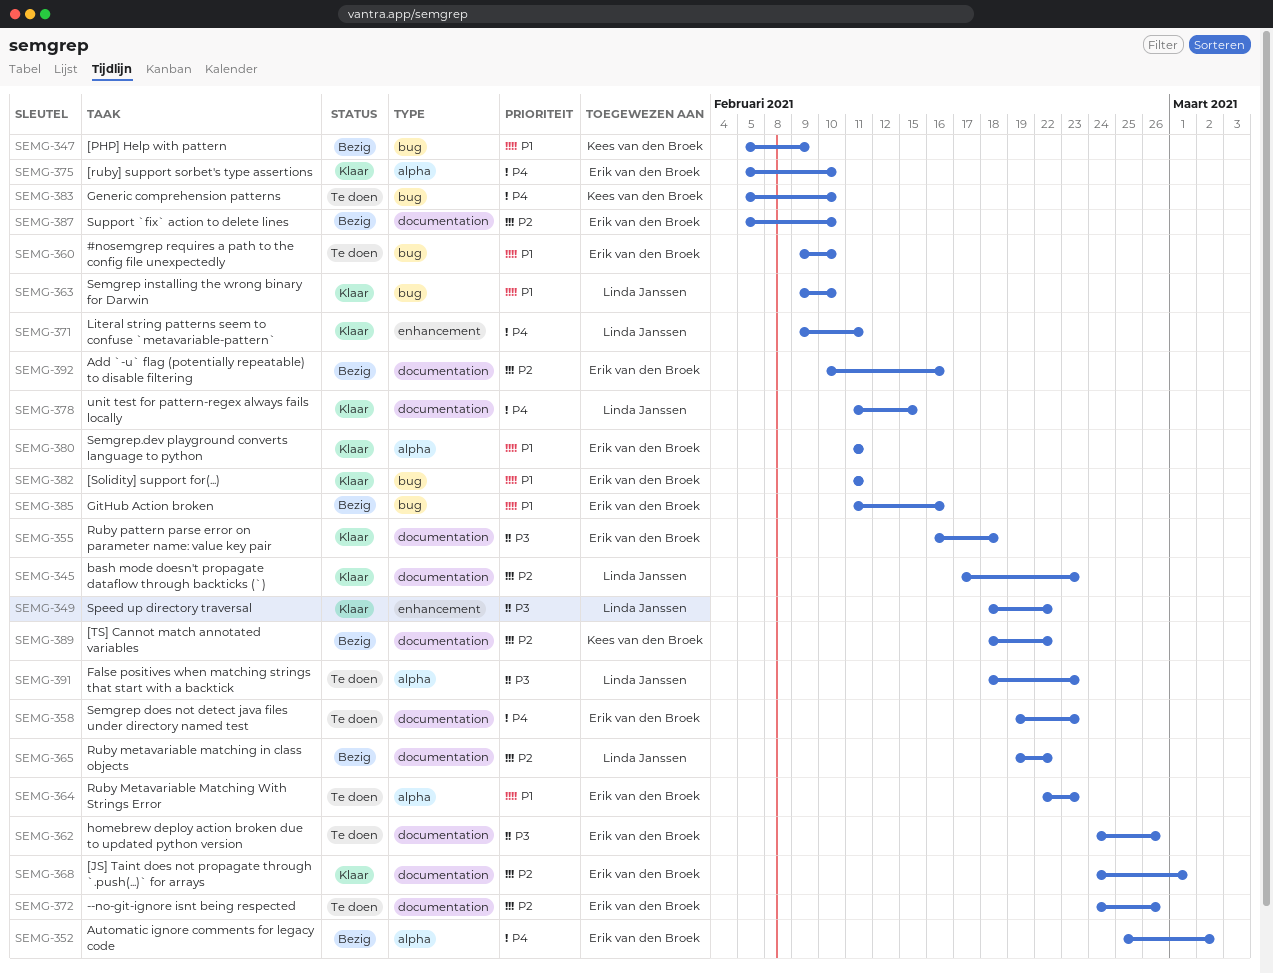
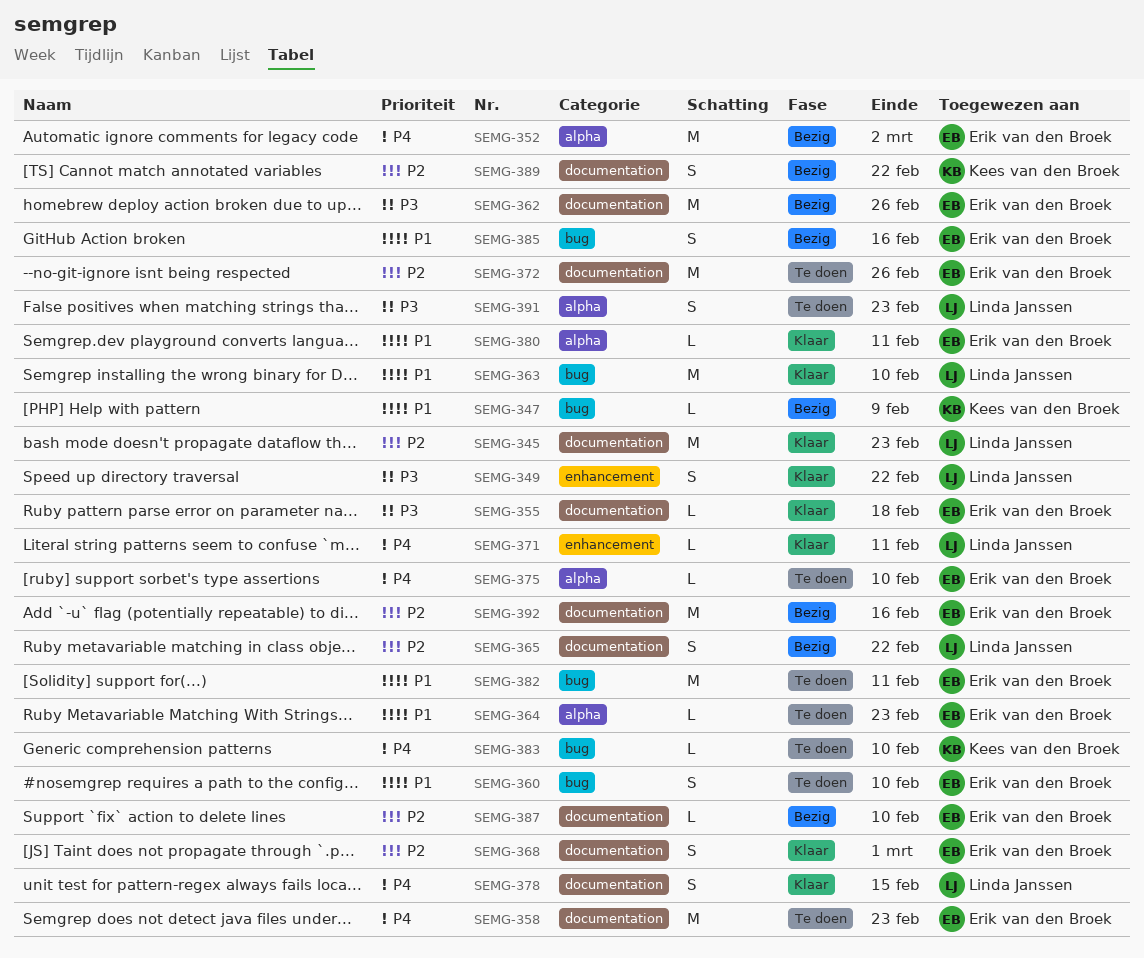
SEMG-362, status: Te doen -> Bezig
SEMG-375, status: Klaar -> Te doen
SEMG-382, status: Klaar -> Te doen

